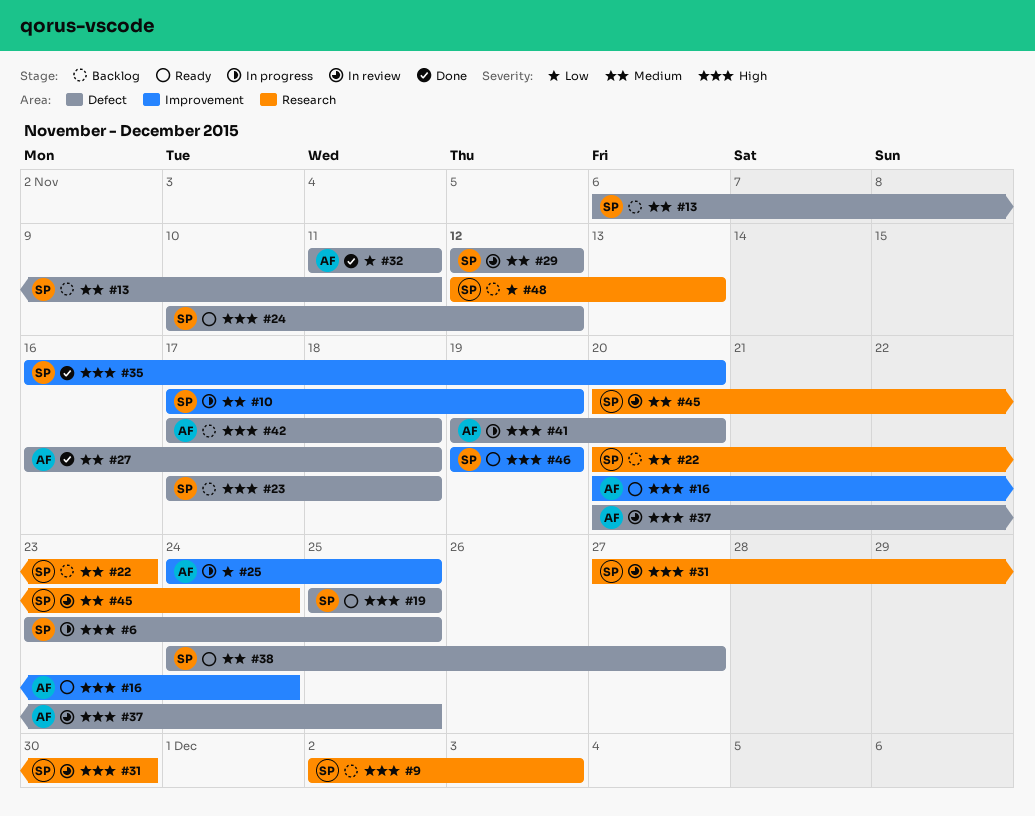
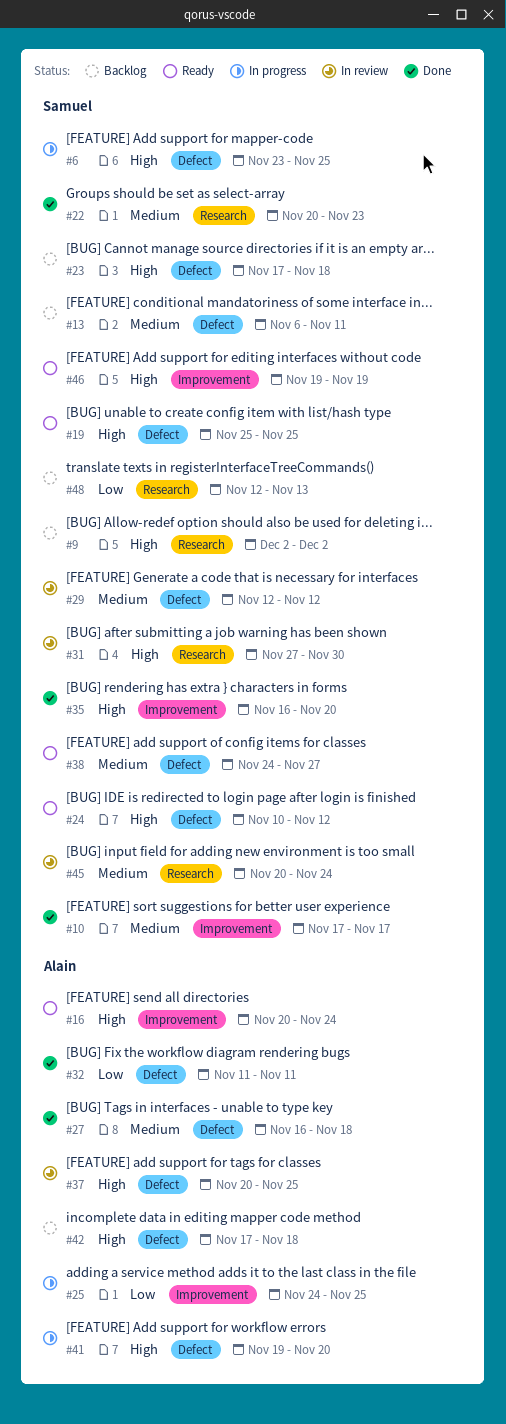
#9, due: Dec 3 -> Dec 2
#10, status: In progress -> Done
#10, due: Nov 19 -> Nov 17
#22, status: Backlog -> Done

